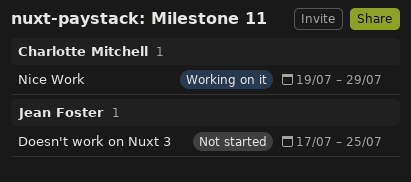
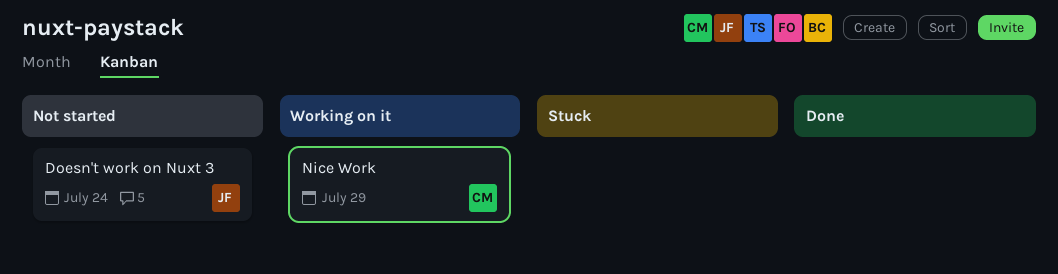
Doesn't work on Nuxt 3, due: Jul 25 -> Jul 24

